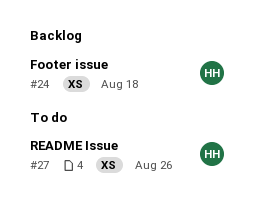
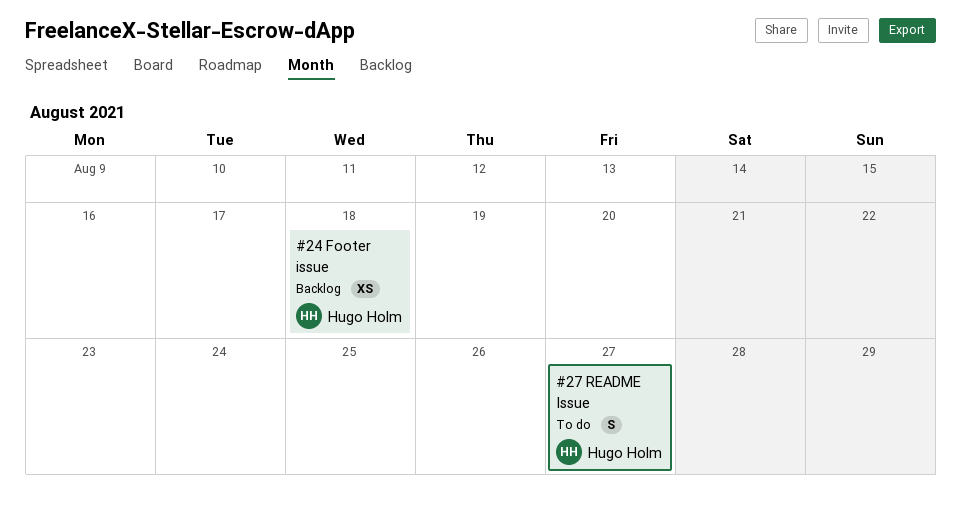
#27, estimate: XS -> S
#27, due: Aug 26 -> Aug 27

